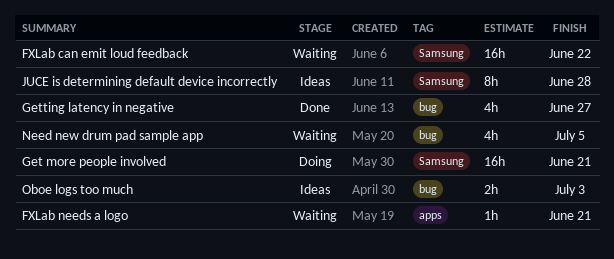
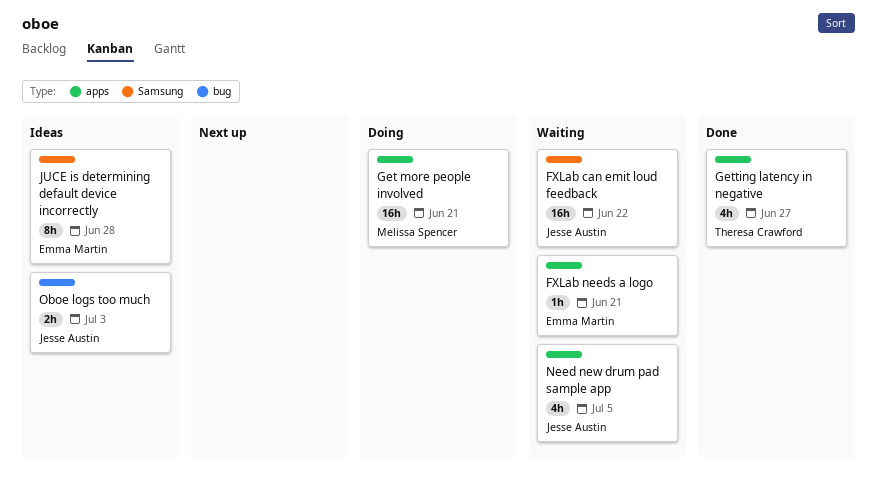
Get more people involved, label: Samsung -> apps
Getting latency in negative, label: bug -> apps
Need new drum pad sample app, label: bug -> apps

